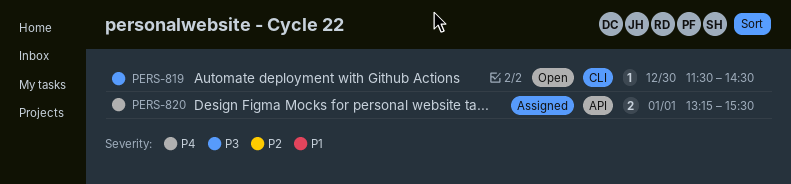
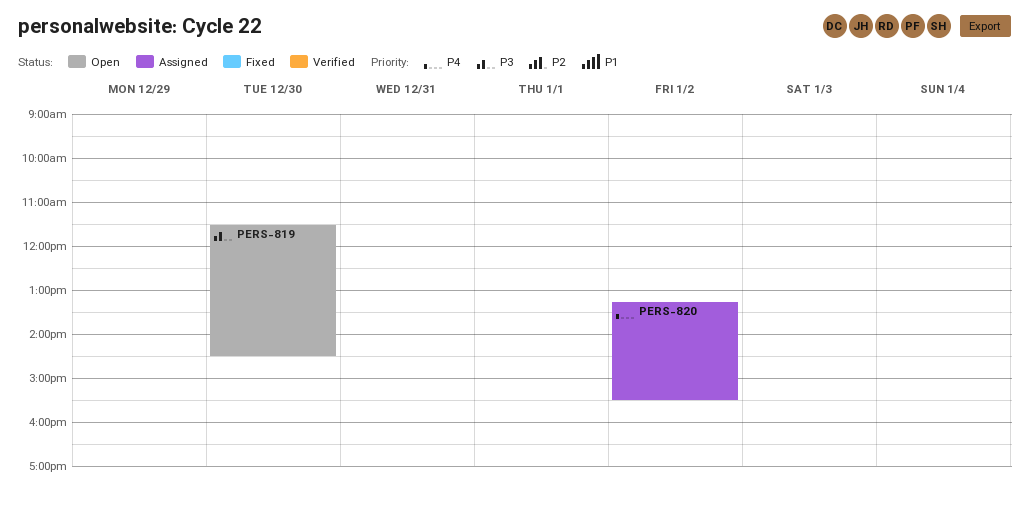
PERS-820, day: Jan 1 -> Jan 2

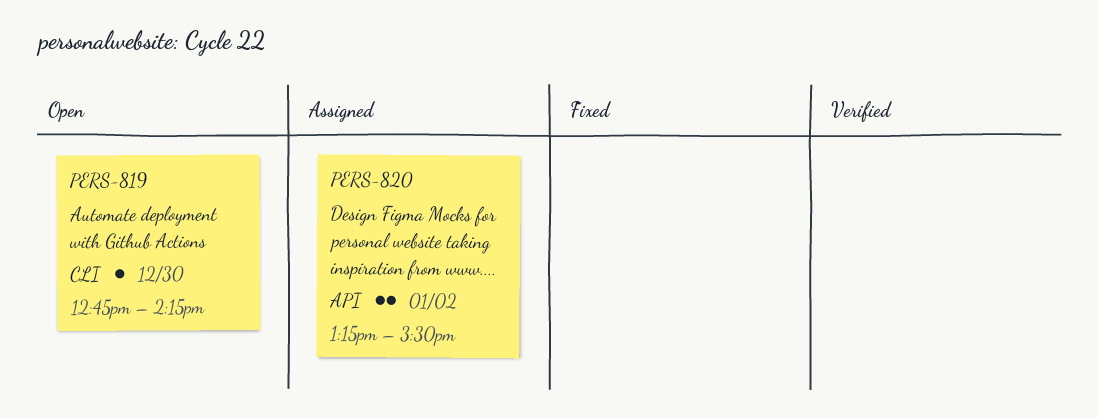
PERS-819, begins: 11:30 -> 12:45
PERS-819, ends: 14:30 -> 14:15

